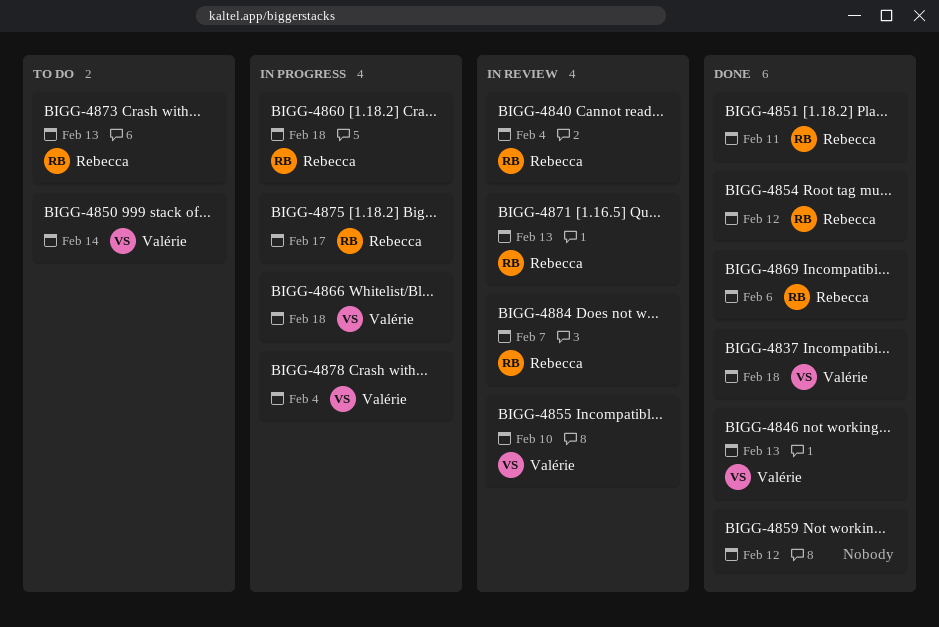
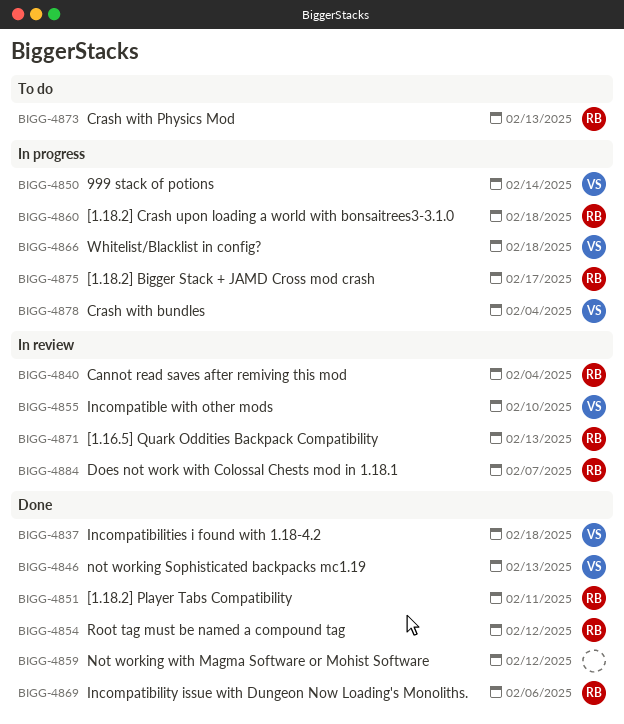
BIGG-4850, status: To do -> In progress

